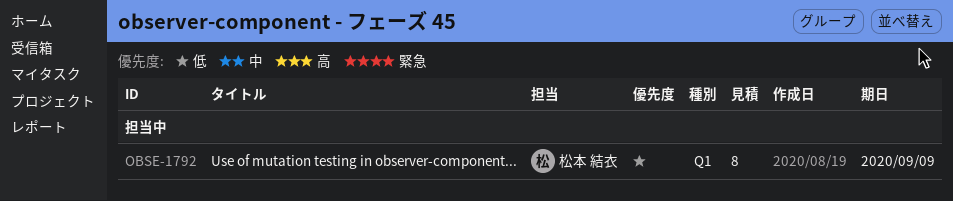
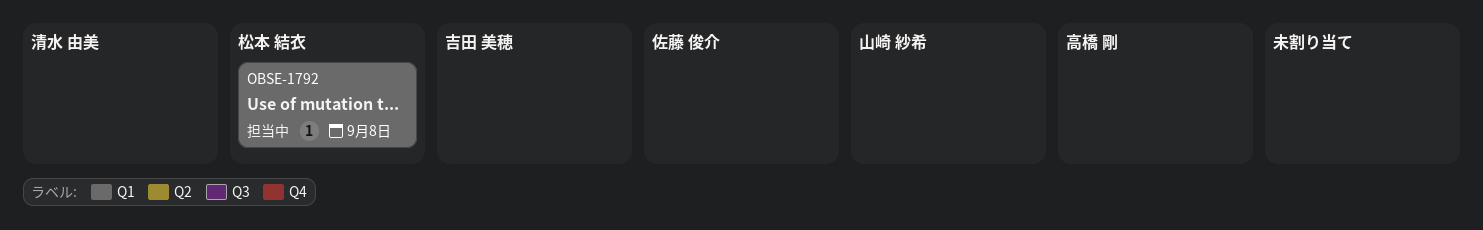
OBSE-1792, estimate: 8 -> 1
OBSE-1792, due: Sep 9 -> Sep 8

